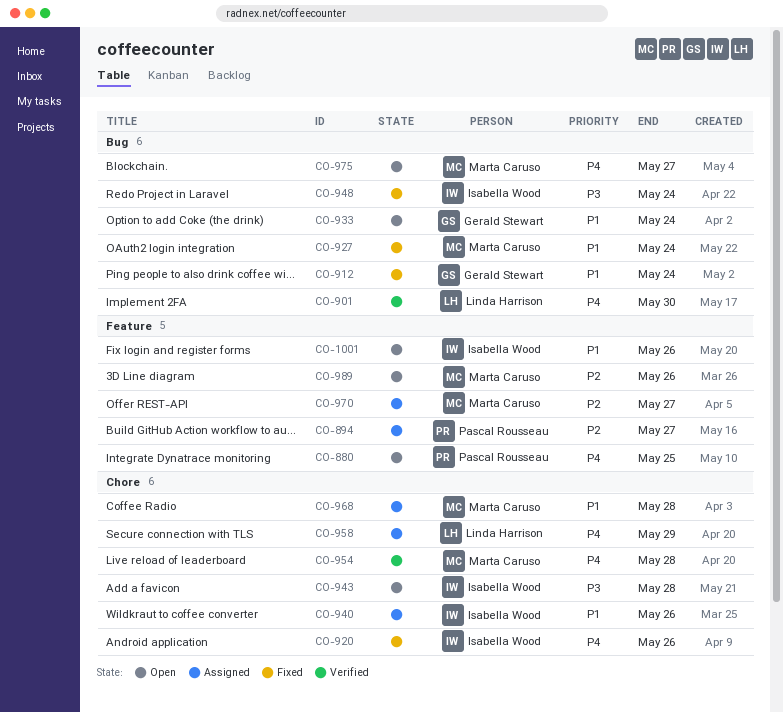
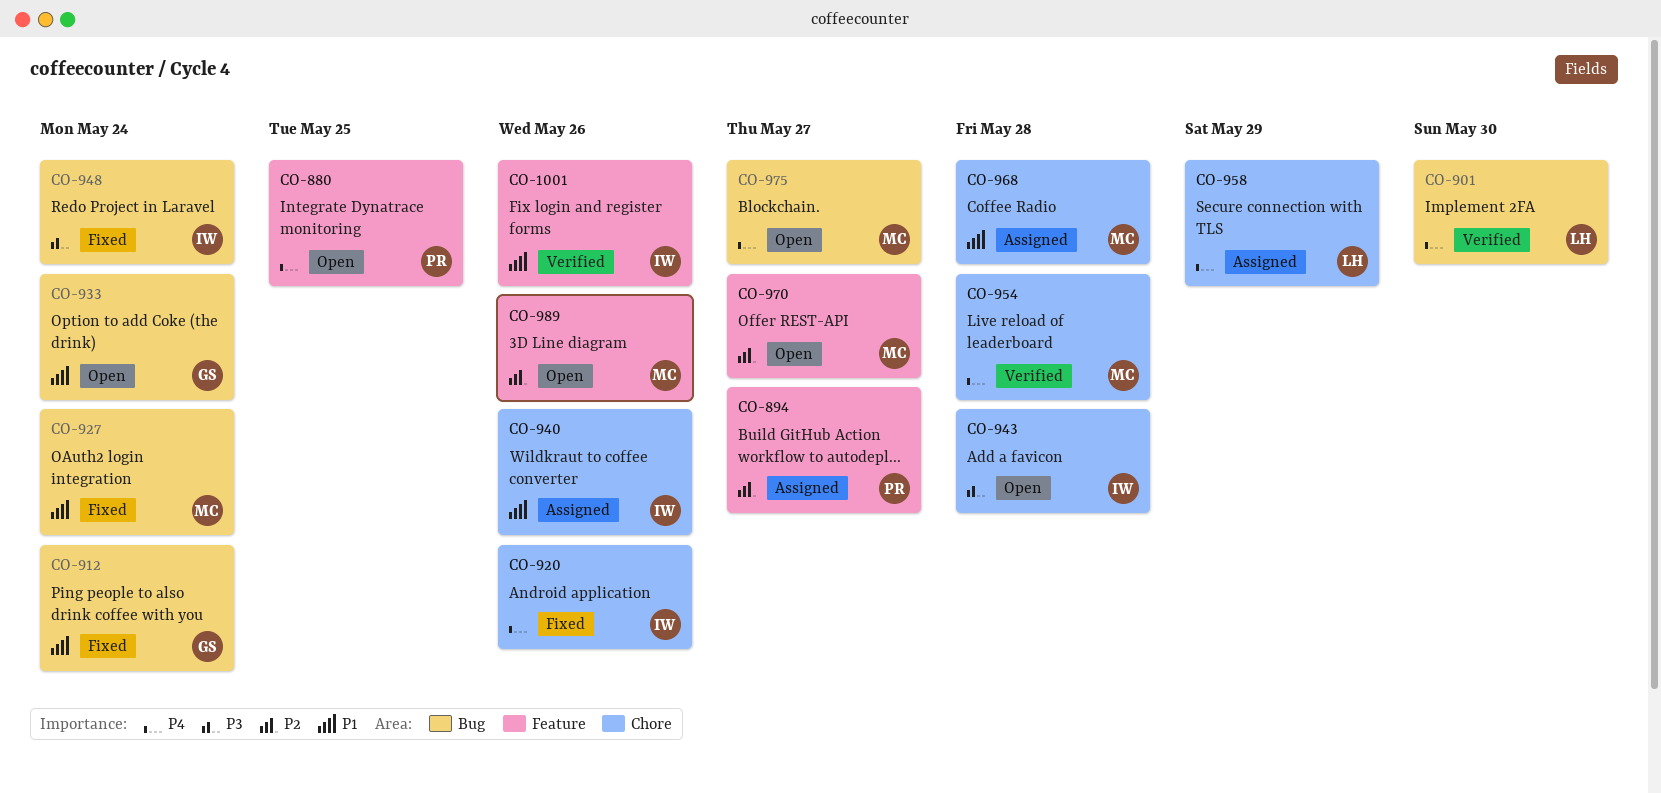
CO-970, status: Assigned -> Open
CO-1001, status: Open -> Verified

